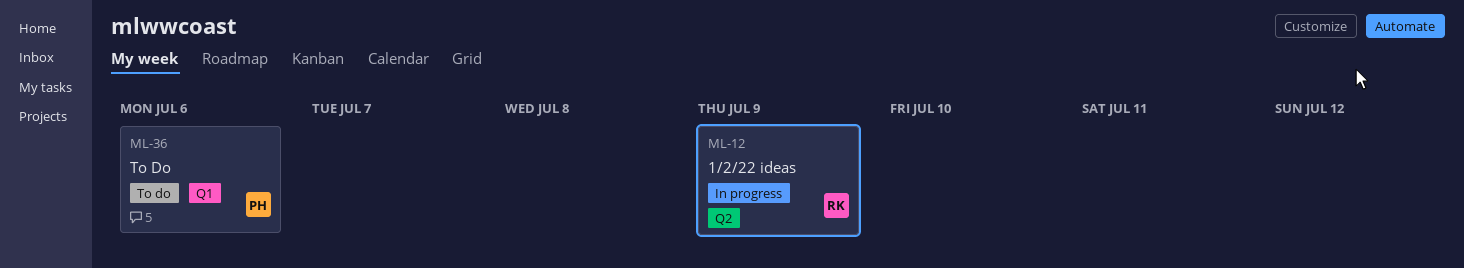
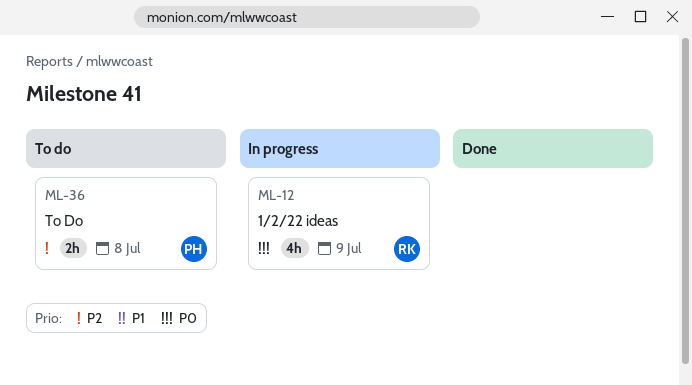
ML-36, due: Jul 6 -> Jul 8

